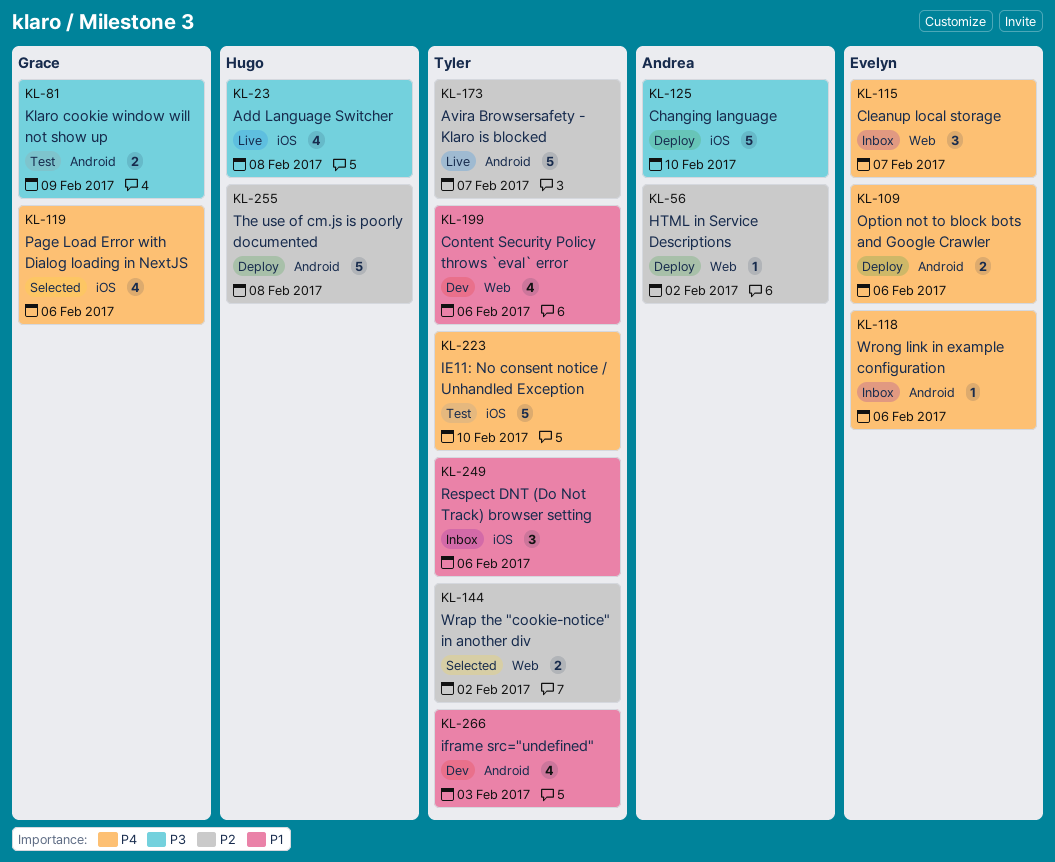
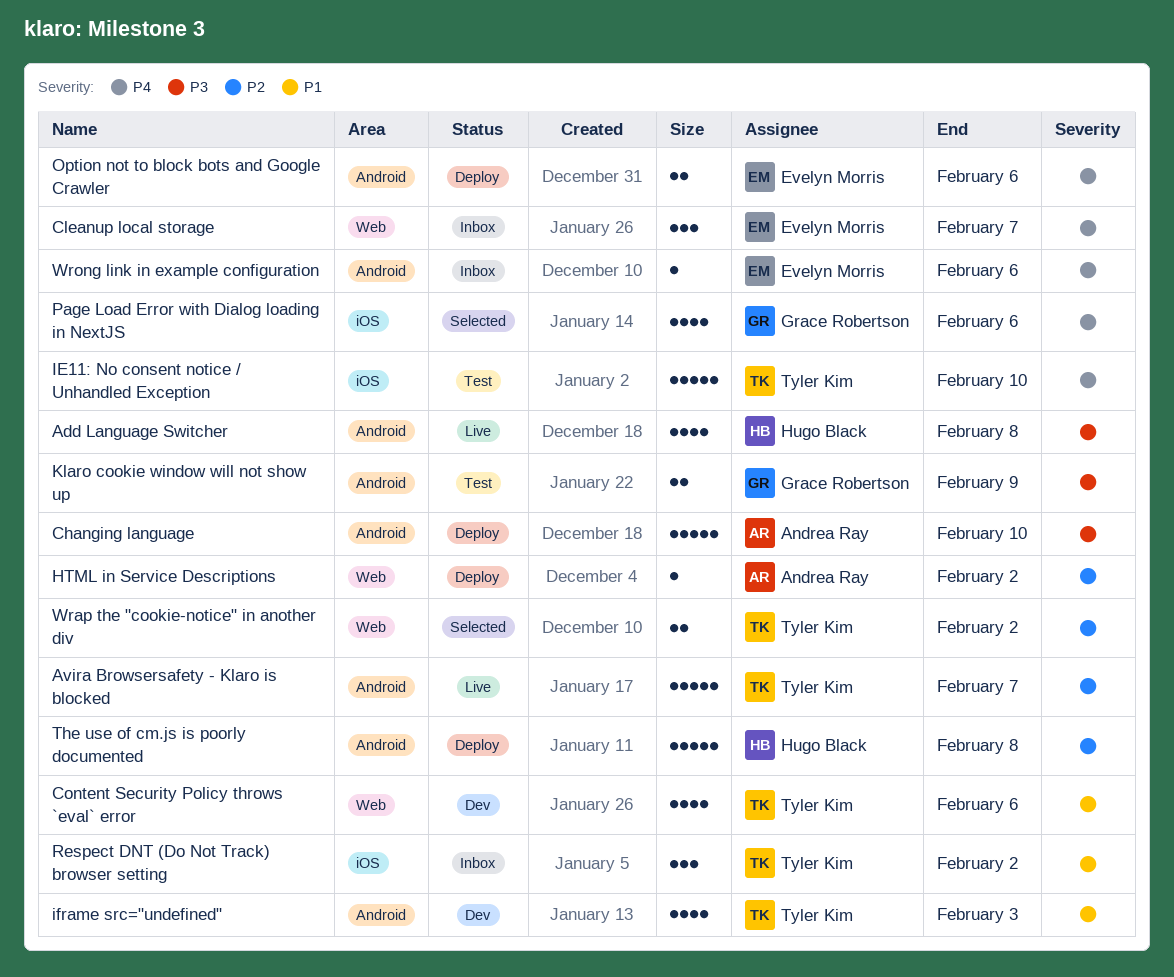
Add Language Switcher, label: iOS -> Android
Changing language, label: iOS -> Android
Respect DNT (Do Not Track) browser setting, due: Feb 6 -> Feb 2

